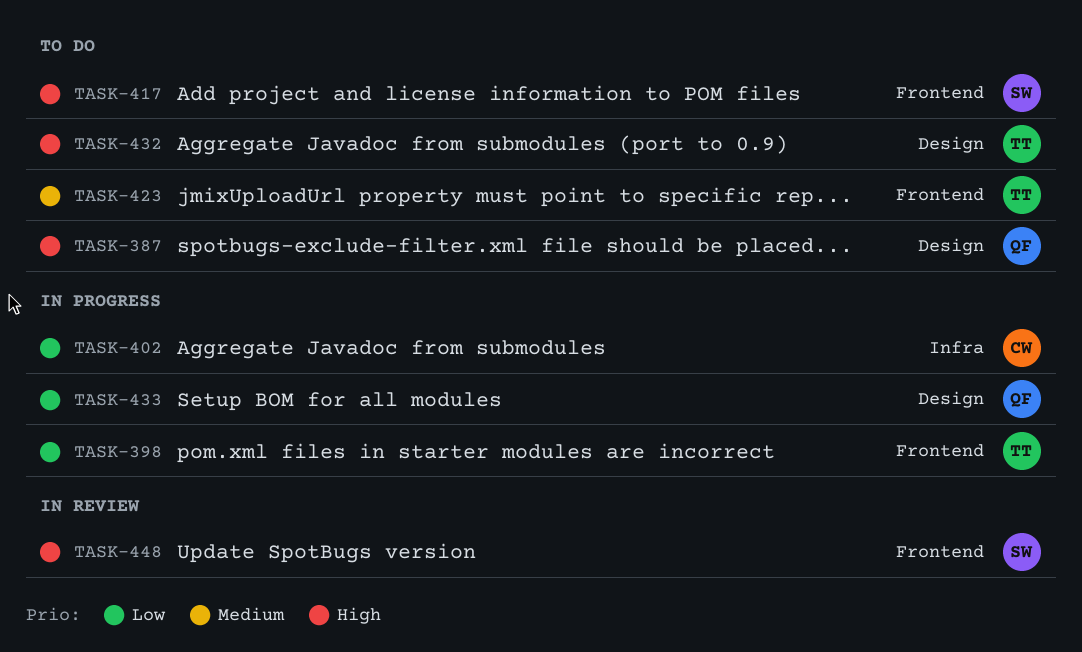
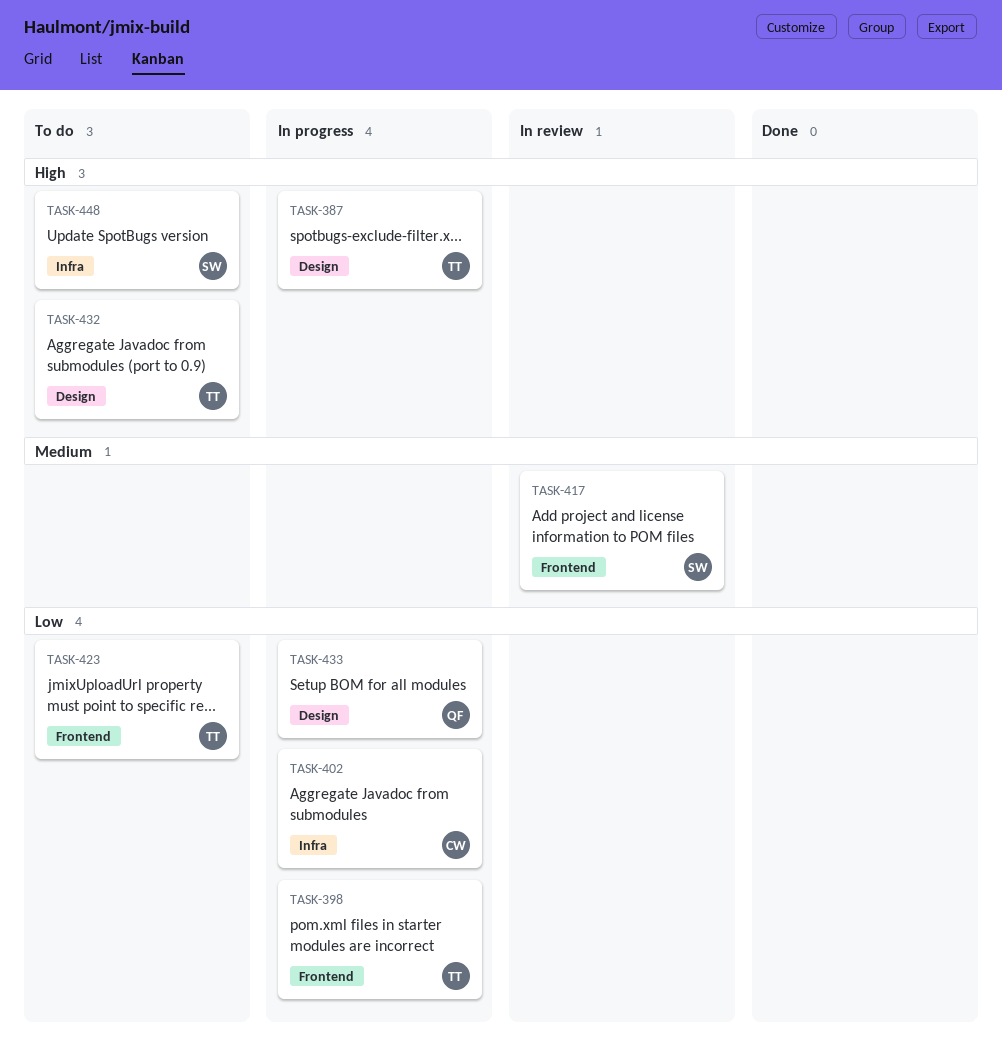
TASK-387, status: To do -> In progress
TASK-387, owner: QF -> TT
TASK-417, status: To do -> In review
TASK-417, priority: High -> Medium
TASK-423, priority: Medium -> Low
TASK-448, status: In review -> To do
TASK-448, label: Frontend -> Infra

